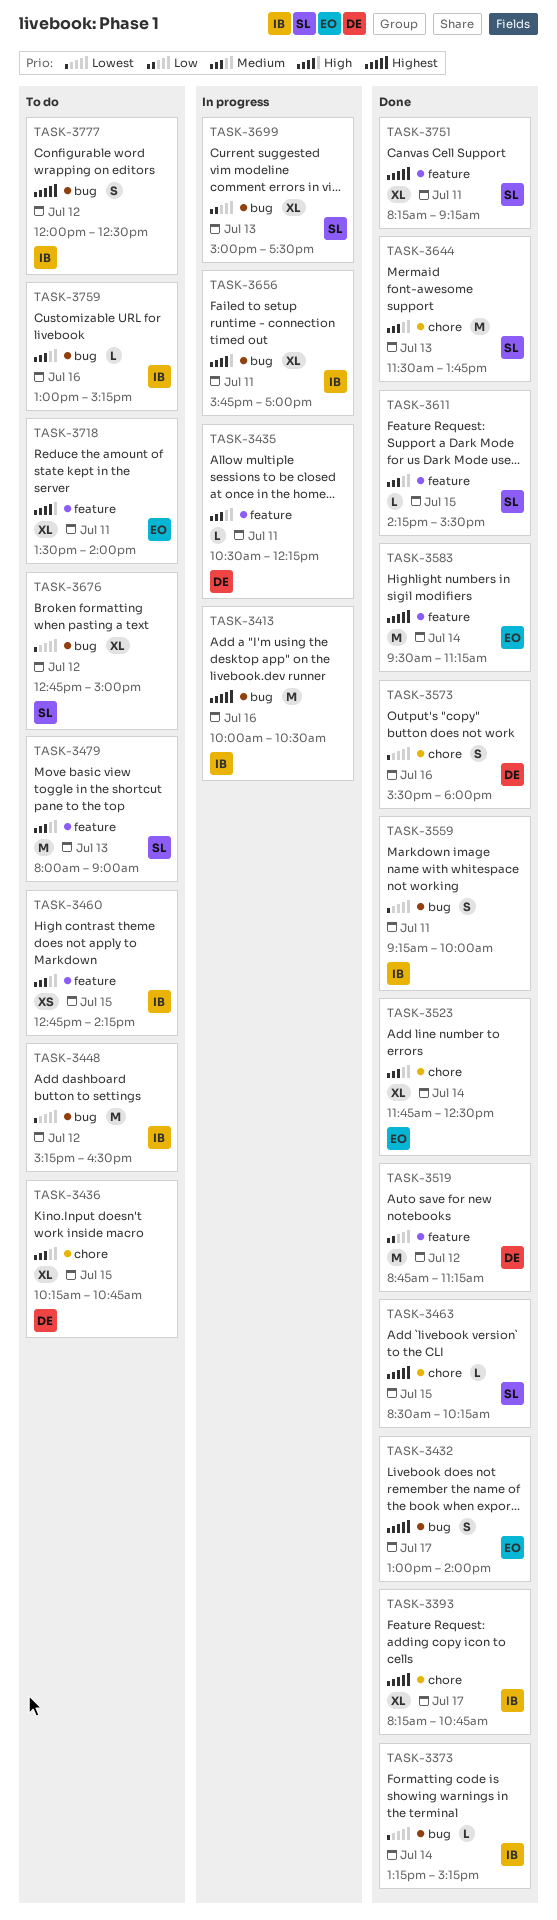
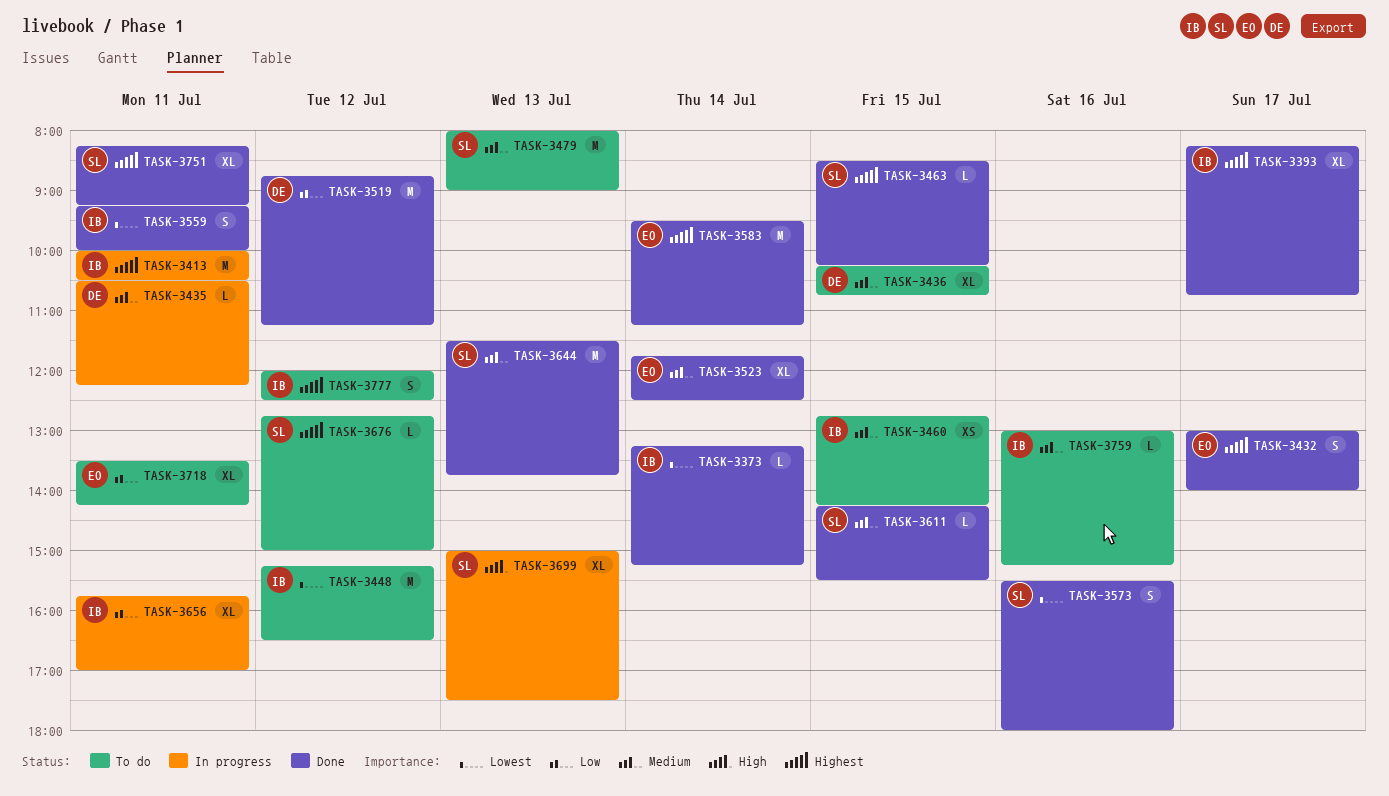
TASK-3413, day: Jul 16 -> Jul 11
TASK-3573, owner: DE -> SL
TASK-3656, priority: High -> Low
TASK-3676, priority: Lowest -> Highest
TASK-3676, estimate: XL -> L
TASK-3699, priority: Low -> High
TASK-3718, priority: High -> Low
TASK-3718, ends: 14:00 -> 14:15

